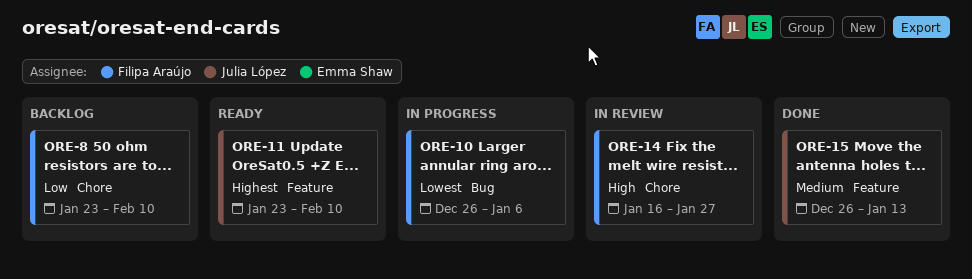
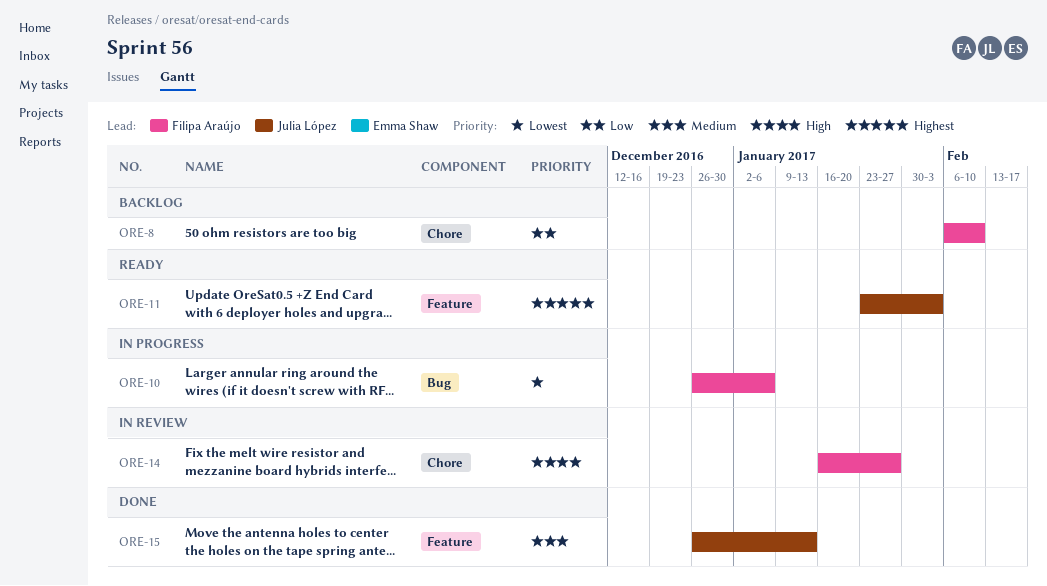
ORE-8, start: Jan 23 -> Feb 6
ORE-11, due: Feb 10 -> Feb 3

